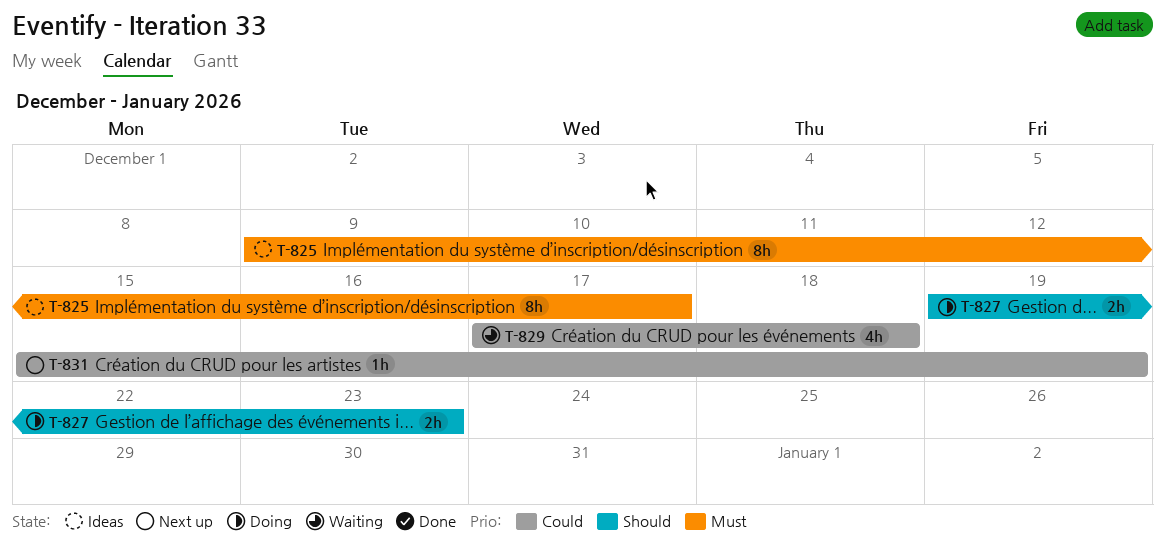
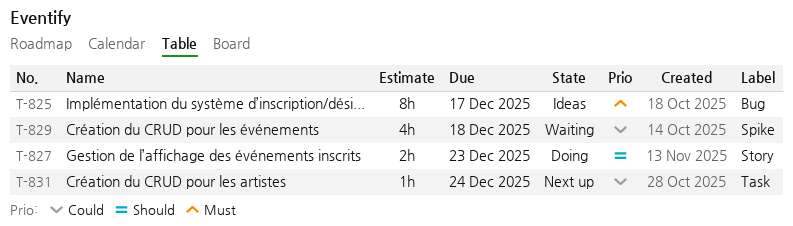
T-831, due: Dec 19 -> Dec 24

